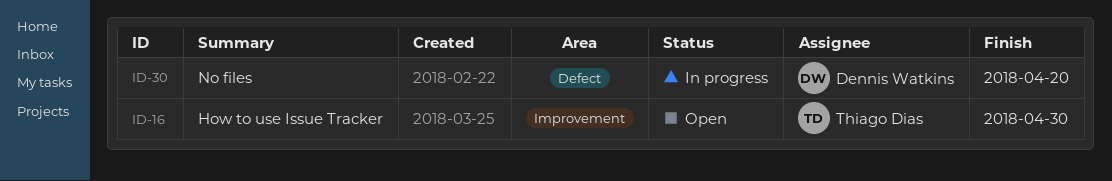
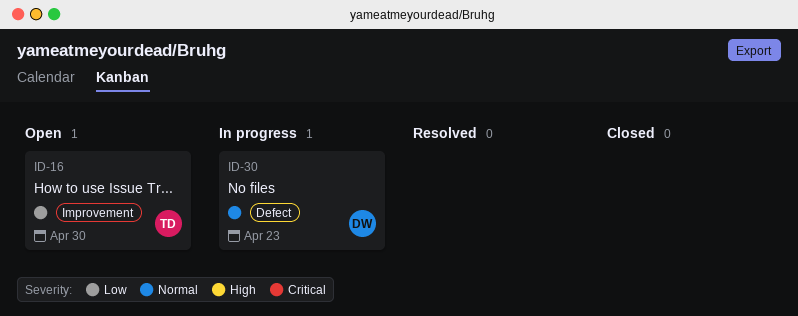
ID-30, due: Apr 20 -> Apr 23

